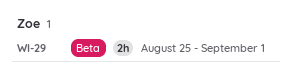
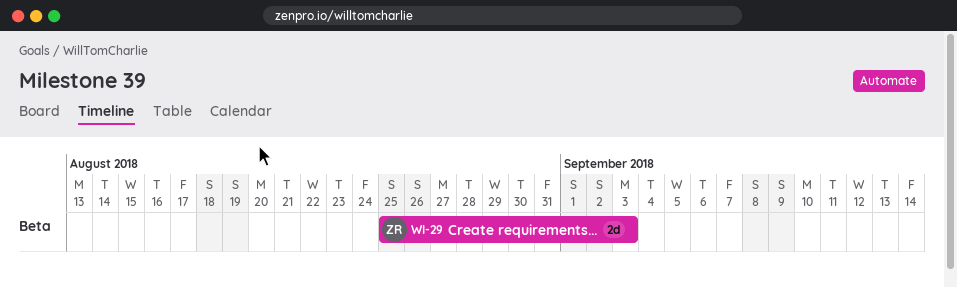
WI-29, estimate: 2h -> 2d
WI-29, due: Sep 1 -> Sep 3

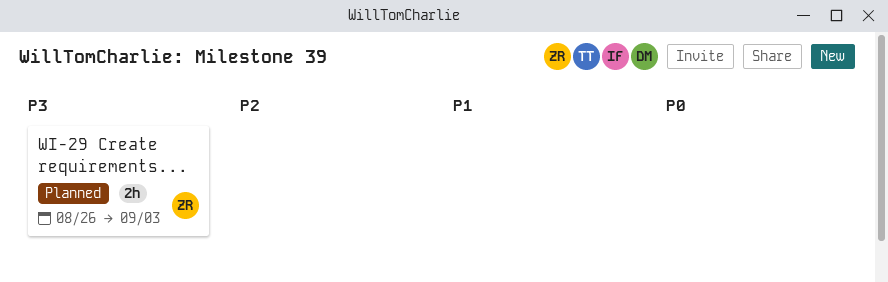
WI-29, estimate: 2d -> 2h
WI-29, start: Aug 25 -> Aug 26

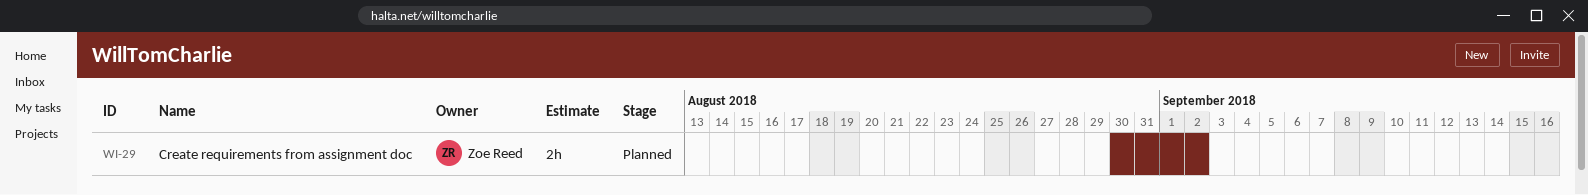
WI-29, start: Aug 26 -> Aug 30
WI-29, due: Sep 3 -> Sep 2

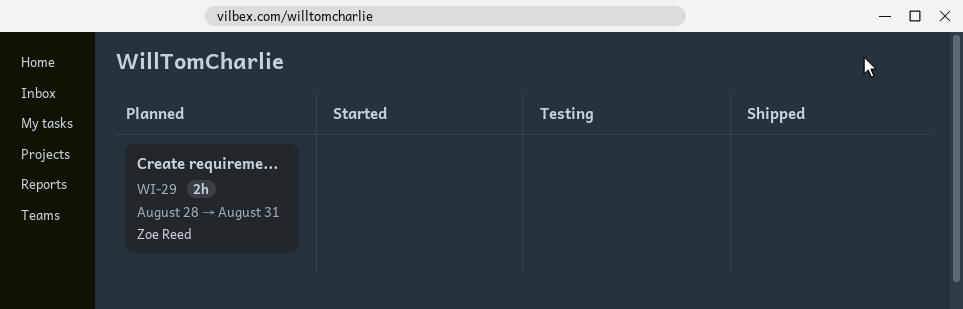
WI-29, start: Aug 30 -> Aug 28
WI-29, due: Sep 2 -> Aug 31

